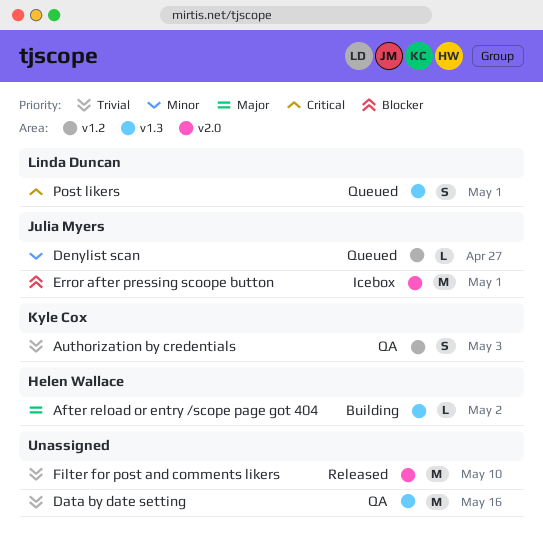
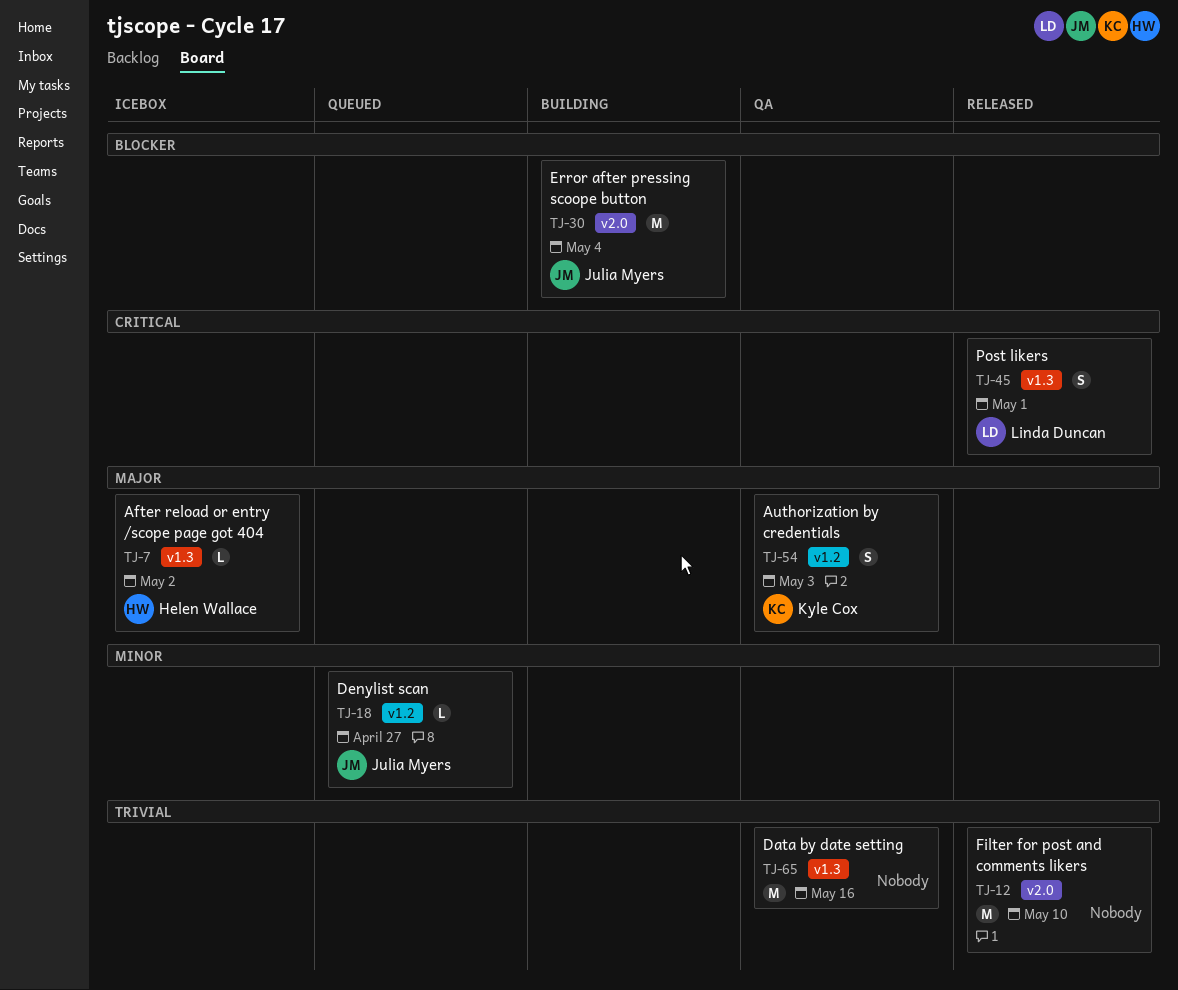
After reload or entry /scope page got 404, status: Building -> Icebox
Authorization by credentials, priority: Trivial -> Major
Error after pressing scoope button, status: Icebox -> Building
Error after pressing scoope button, due: May 1 -> May 4
Post likers, status: Queued -> Released

